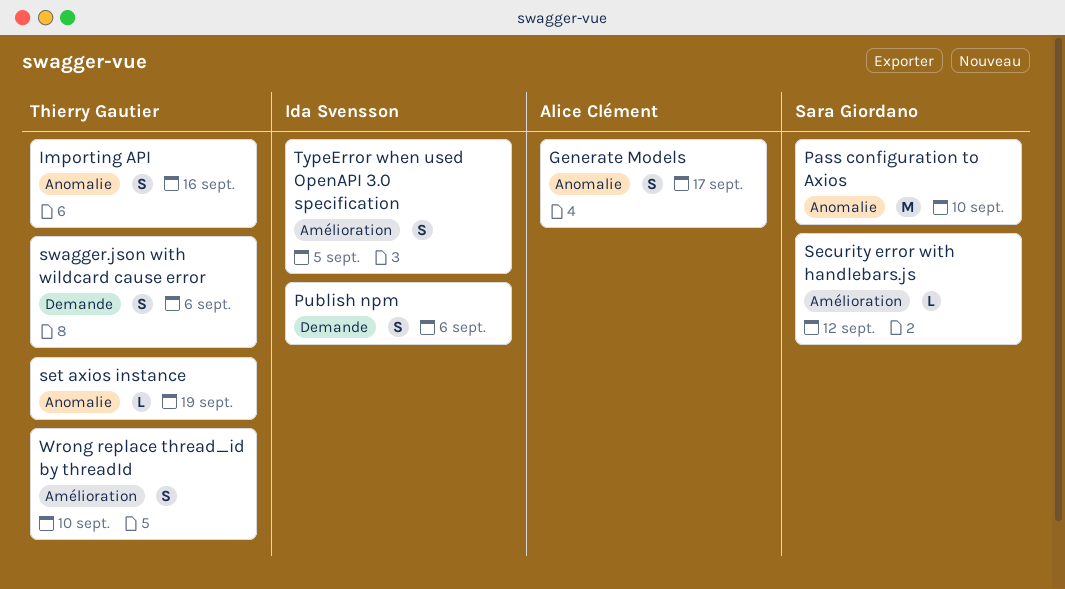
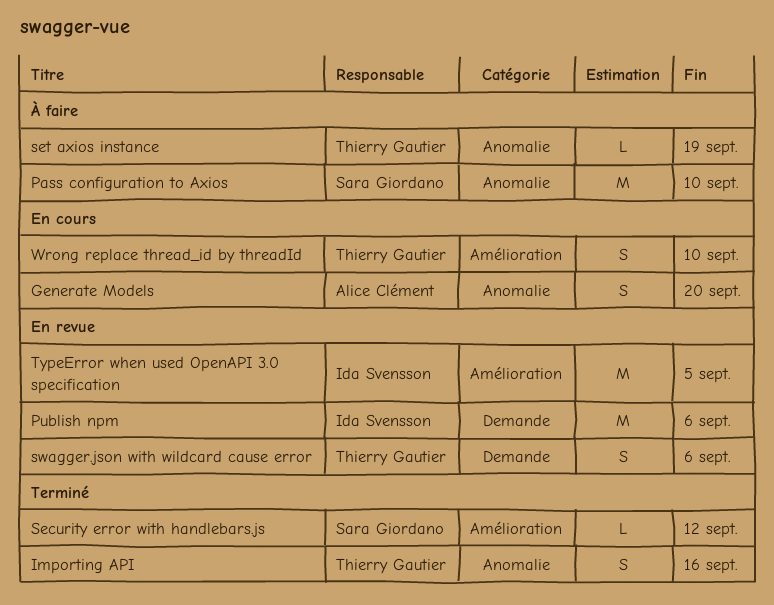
Generate Models, due: Sep 17 -> Sep 20
Publish npm, estimate: S -> M
TypeError when used OpenAPI 3.0 specification, estimate: S -> M

